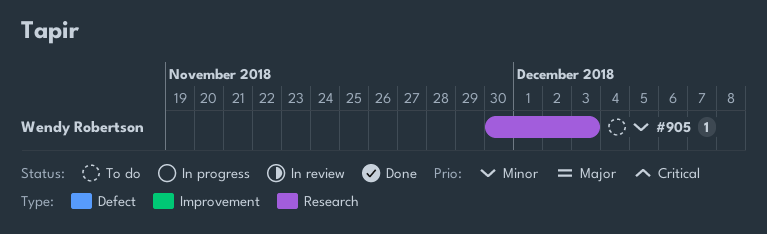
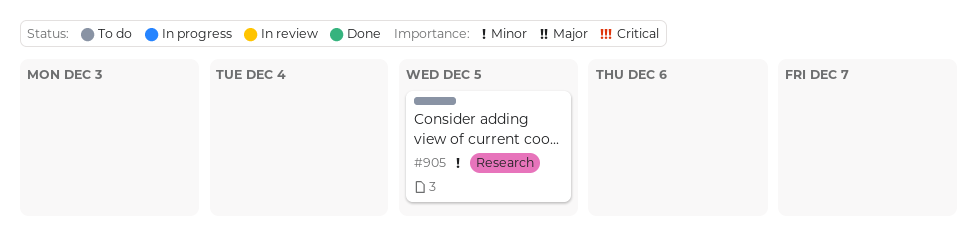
#905, due: Dec 3 -> Dec 5

